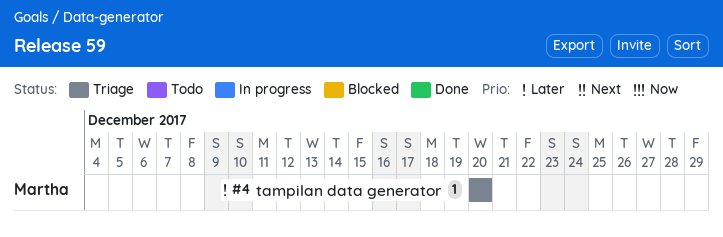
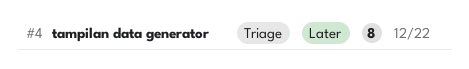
#4, estimate: 1 -> 8
#4, due: Dec 20 -> Dec 22

